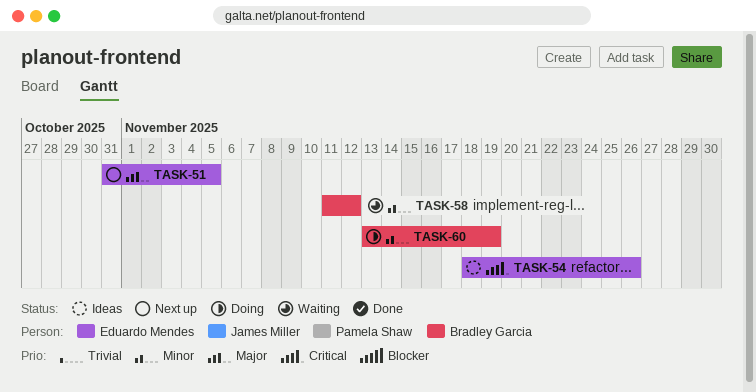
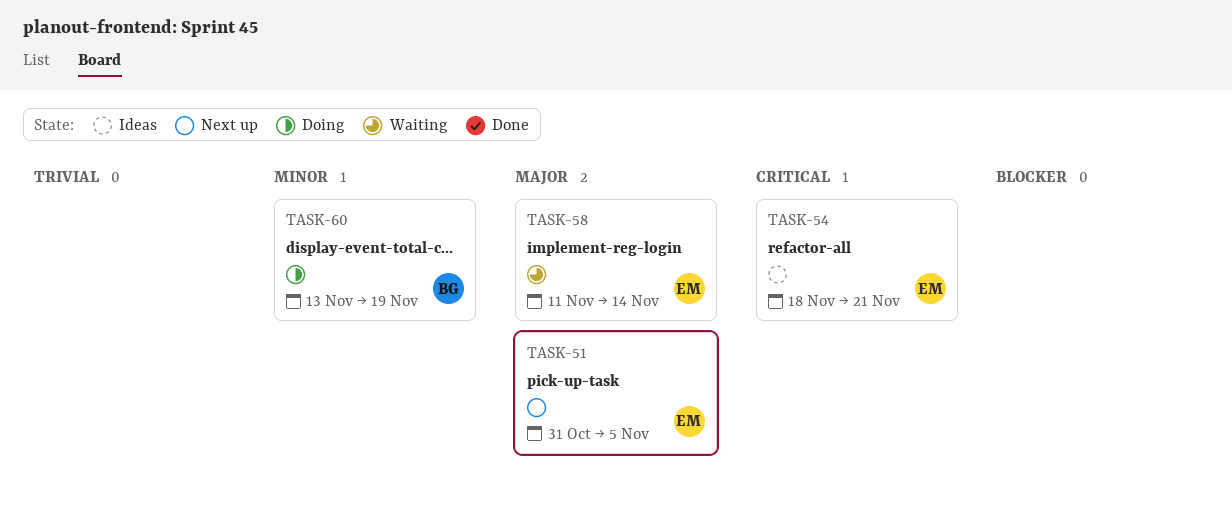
TASK-54, due: Nov 26 -> Nov 21
TASK-58, owner: Bradley Garcia -> Eduardo Mendes
TASK-58, priority: Minor -> Major
TASK-58, due: Nov 12 -> Nov 14

